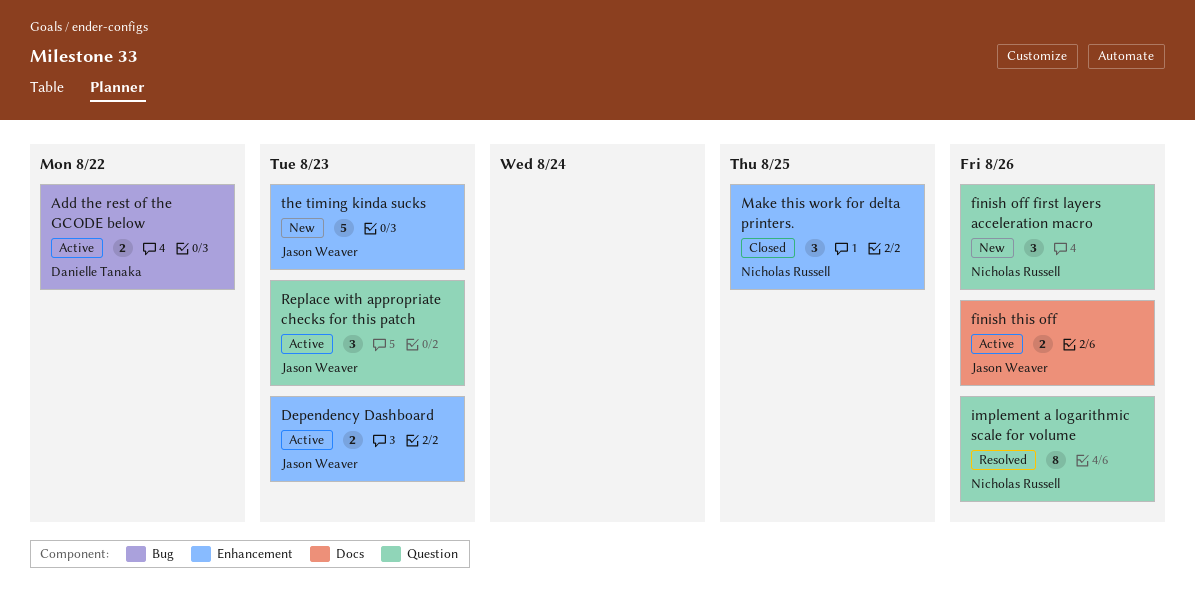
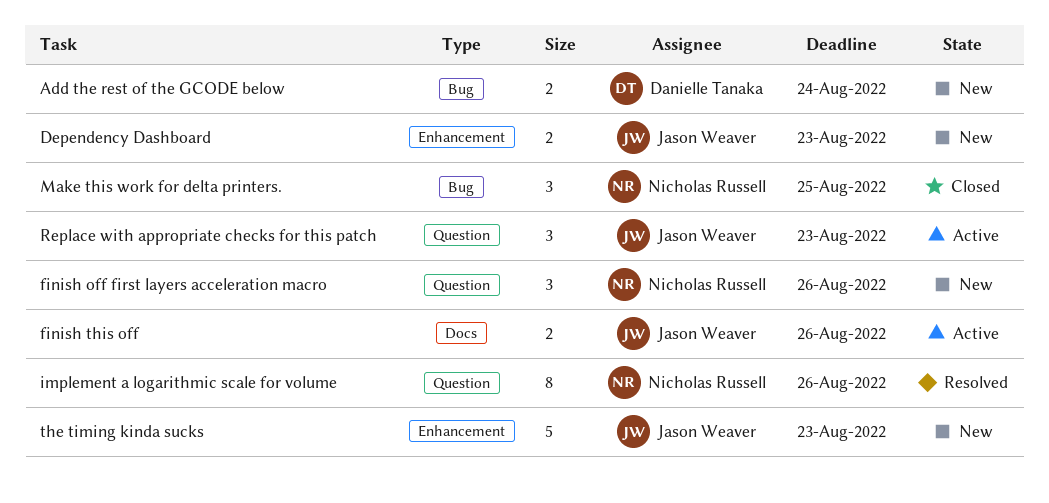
Add the rest of the GCODE below, status: Active -> New
Add the rest of the GCODE below, due: Aug 22 -> Aug 24
Dependency Dashboard, status: Active -> New
Make this work for delta printers., label: Enhancement -> Bug

